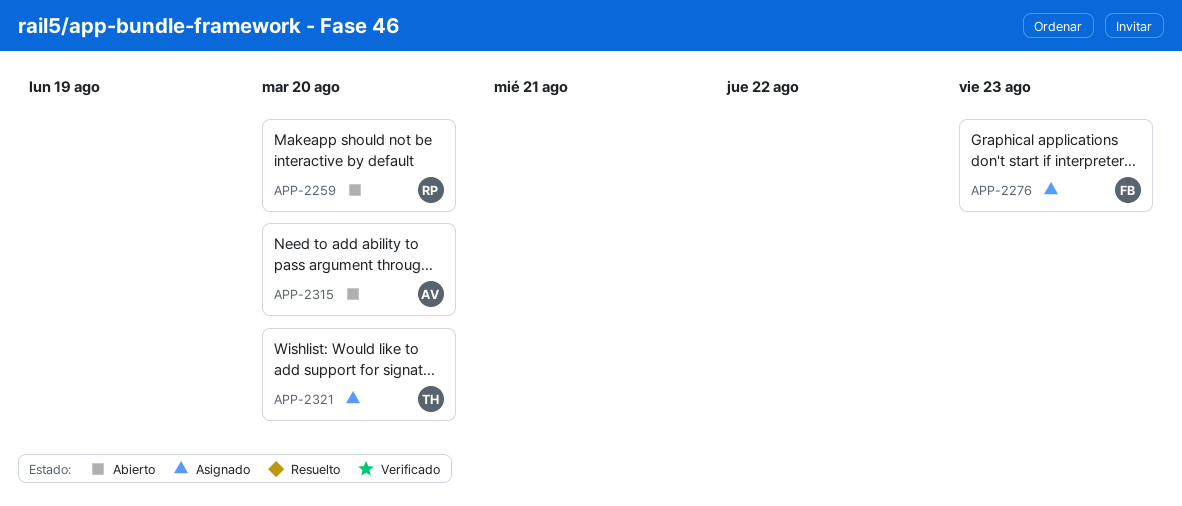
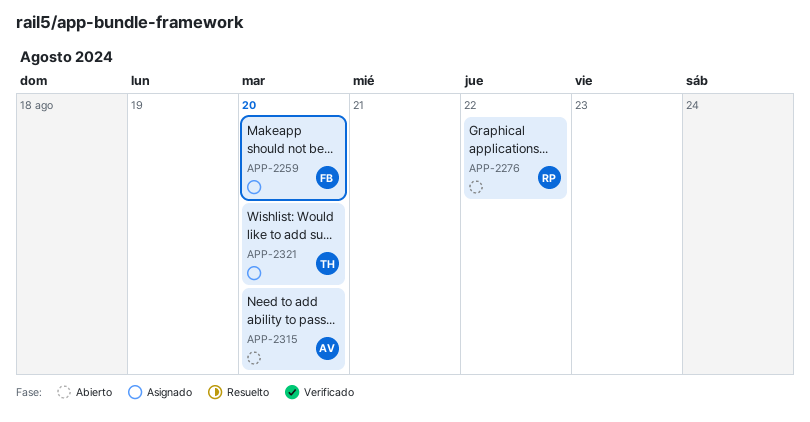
APP-2259, status: Abierto -> Asignado
APP-2259, owner: RP -> FB
APP-2276, status: Asignado -> Abierto
APP-2276, owner: FB -> RP
APP-2276, due: Aug 23 -> Aug 22

